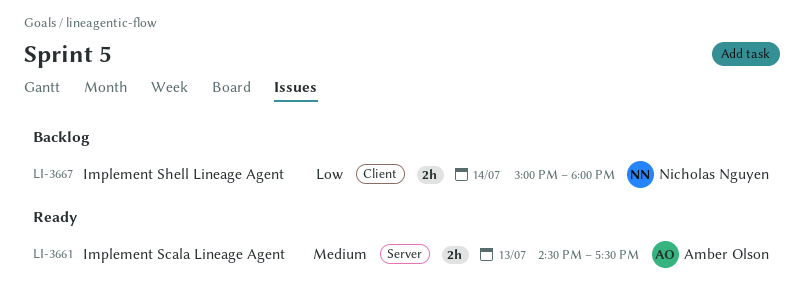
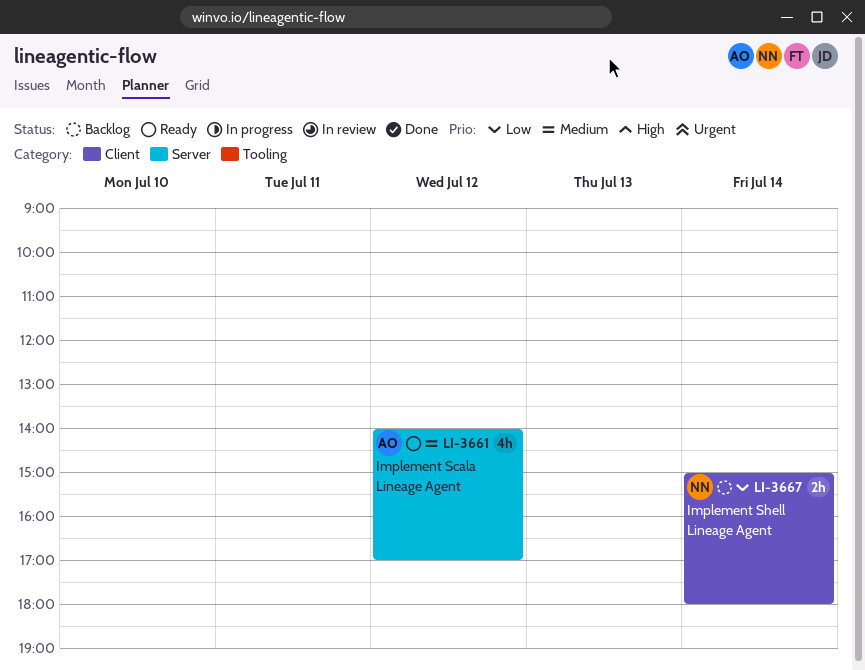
LI-3661, estimate: 2h -> 4h
LI-3661, day: Jul 13 -> Jul 12
LI-3661, begins: 14:30 -> 14:00
LI-3661, ends: 17:30 -> 17:00

